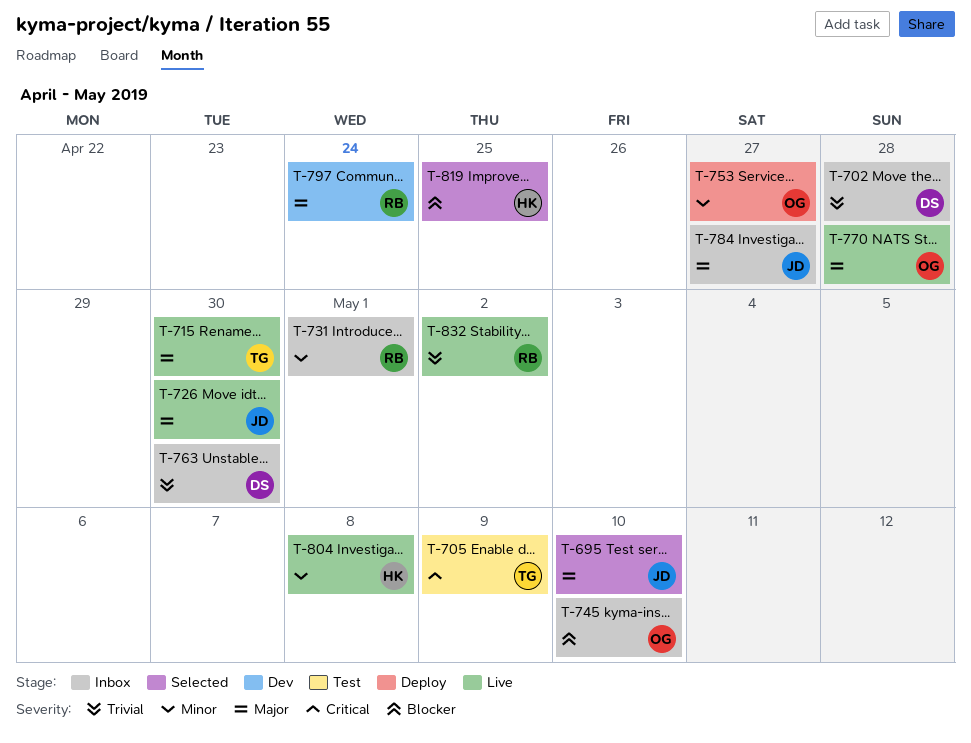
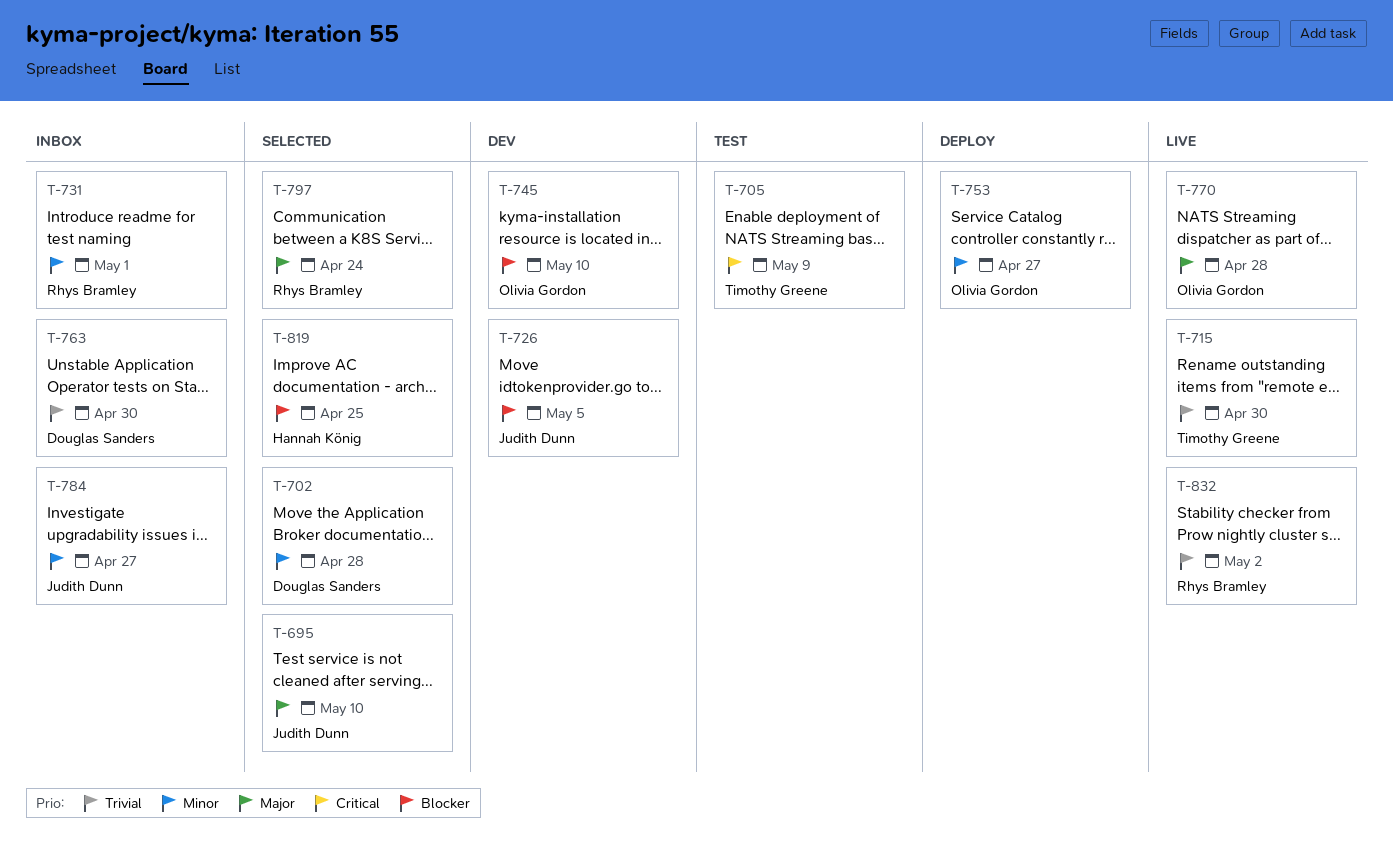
T-702, status: Inbox -> Selected
T-702, priority: Trivial -> Minor
T-715, priority: Major -> Trivial
T-726, status: Live -> Dev
T-726, priority: Major -> Blocker
T-726, due: Apr 30 -> May 5
T-745, status: Inbox -> Dev
T-784, priority: Major -> Minor
T-797, status: Dev -> Selected
T-804: present -> none

